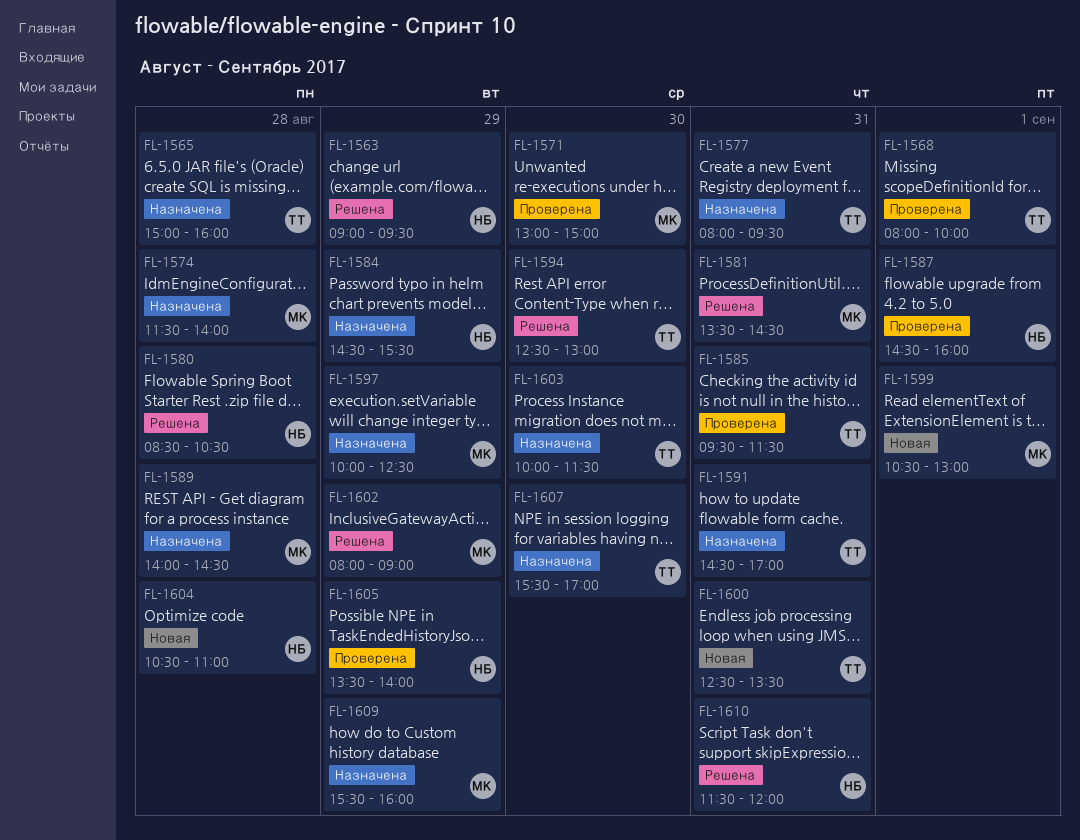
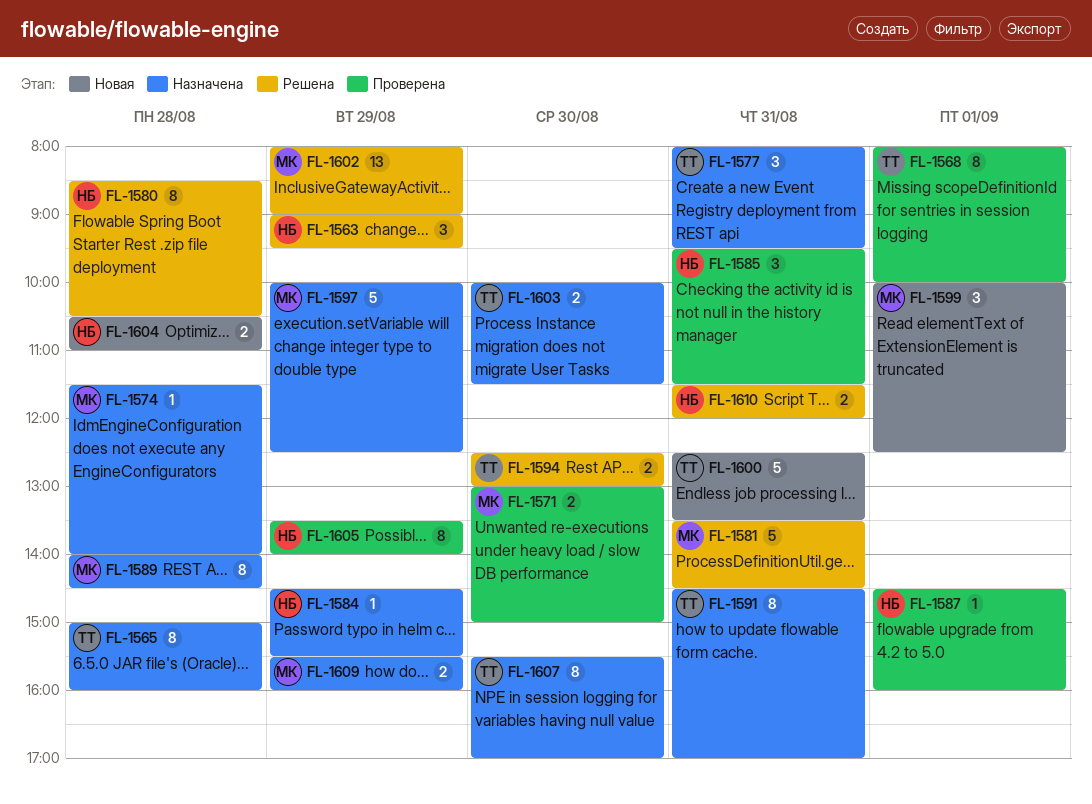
FL-1585, owner: ТТ -> НБ
FL-1599, begins: 10:30 -> 10:00
FL-1599, ends: 13:00 -> 12:30

